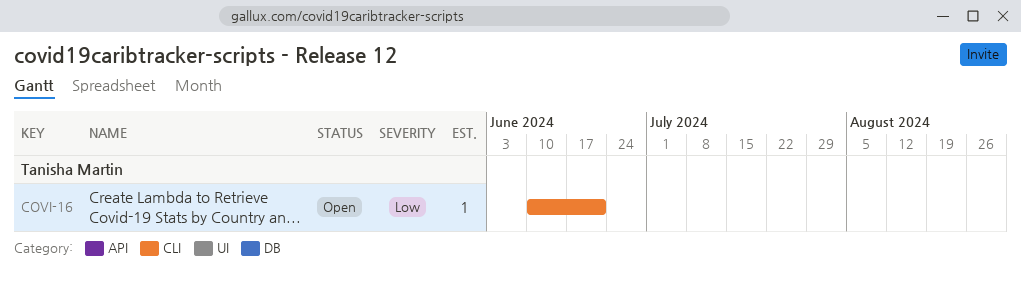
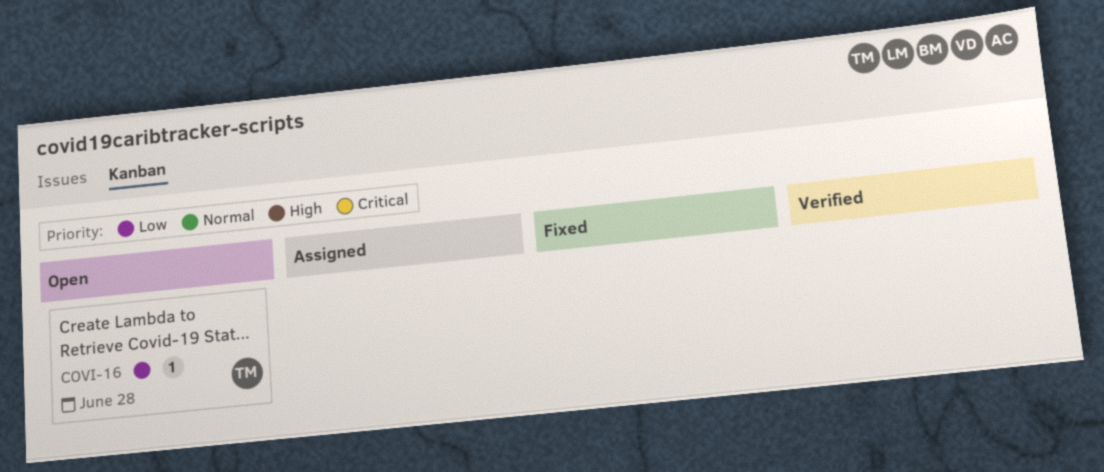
COVI-16, due: Jun 21 -> Jun 28

